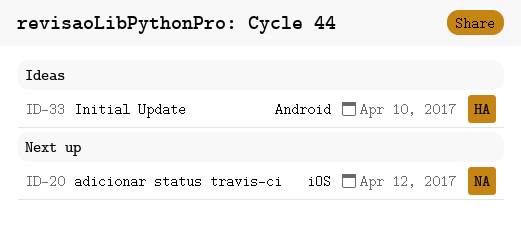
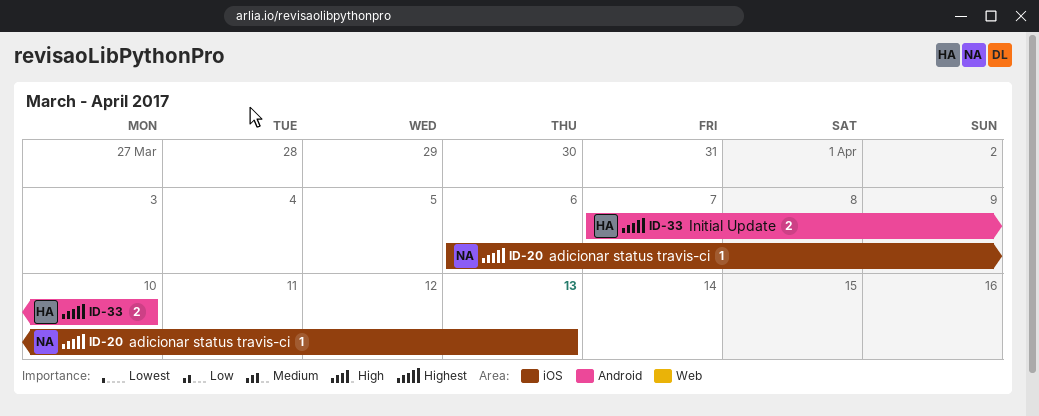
ID-20, due: Apr 12 -> Apr 13

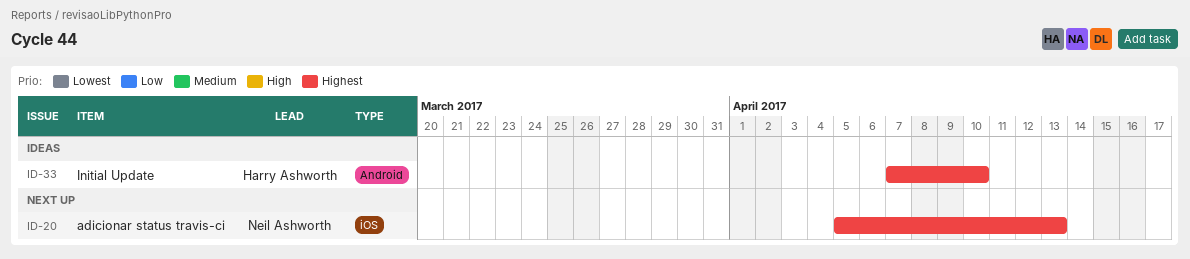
ID-20, start: Apr 6 -> Apr 5

